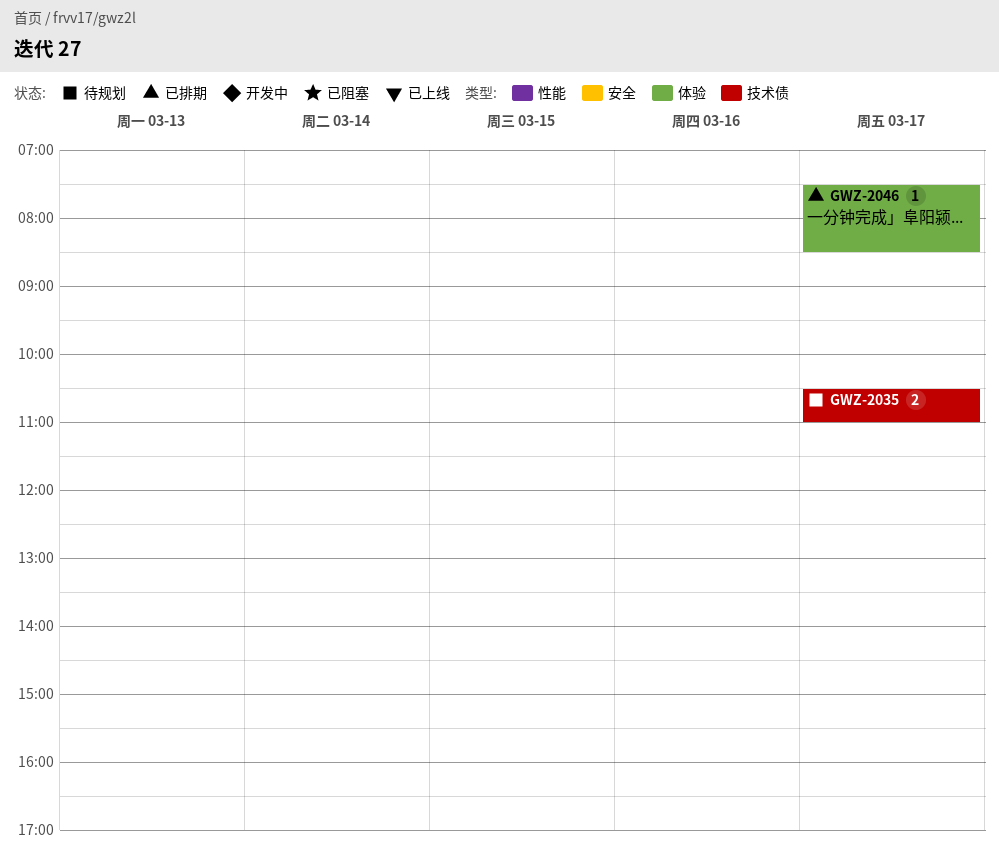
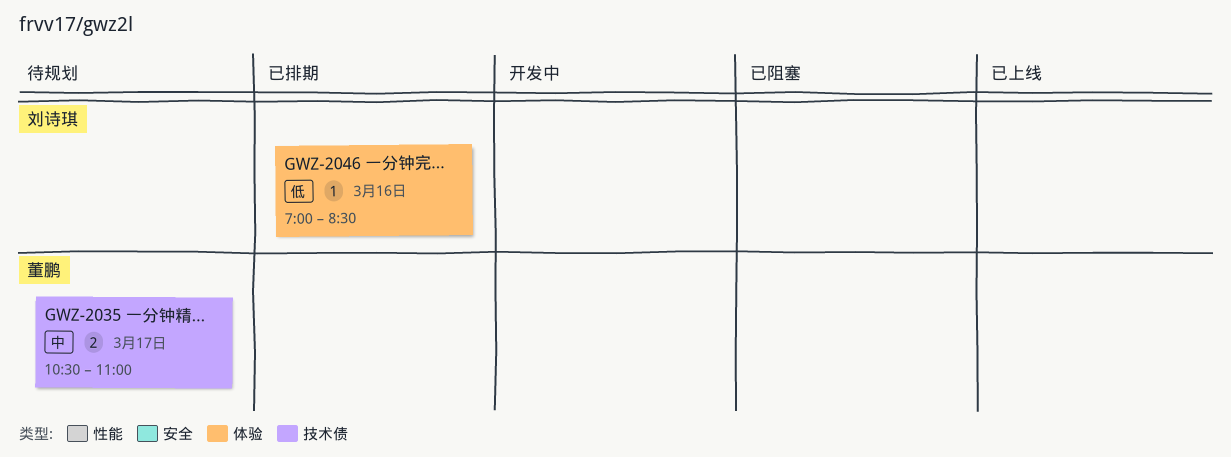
GWZ-2046, day: Mar 17 -> Mar 16
GWZ-2046, begins: 07:30 -> 07:00

